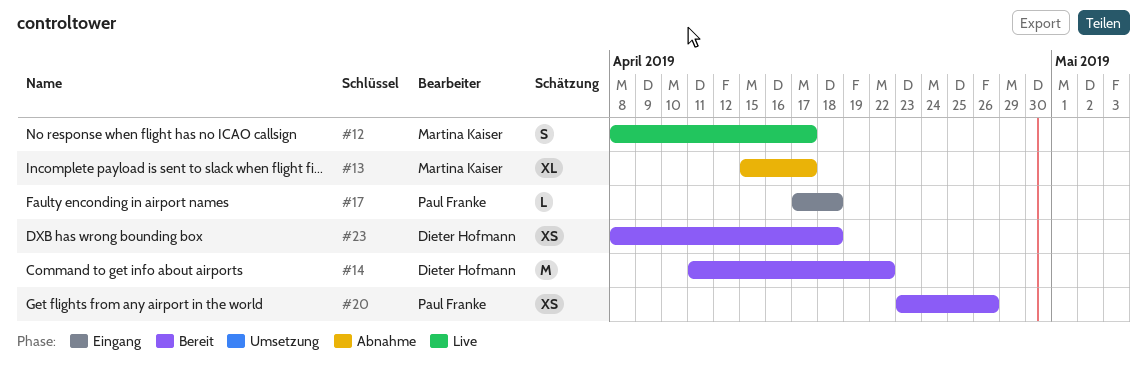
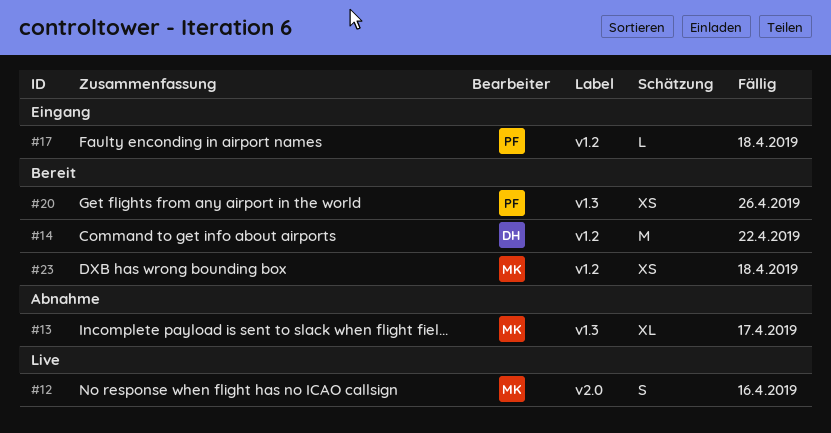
#12, due: Apr 17 -> Apr 16
#23, owner: Dieter Hofmann -> Martina Kaiser

